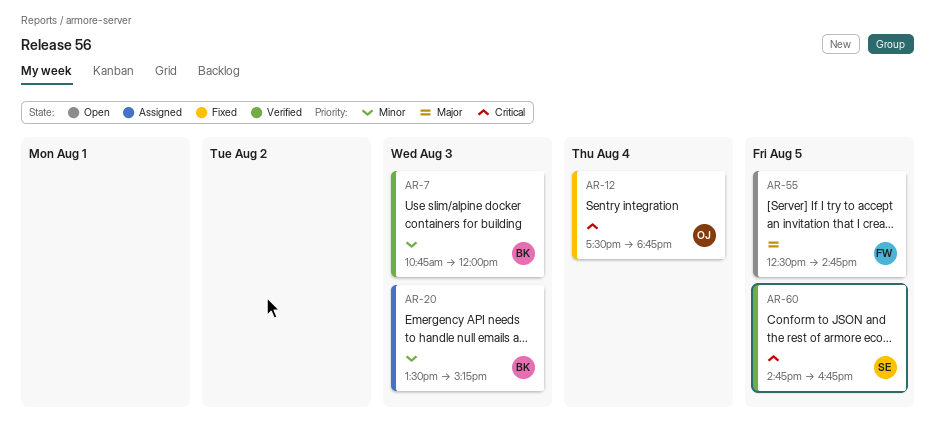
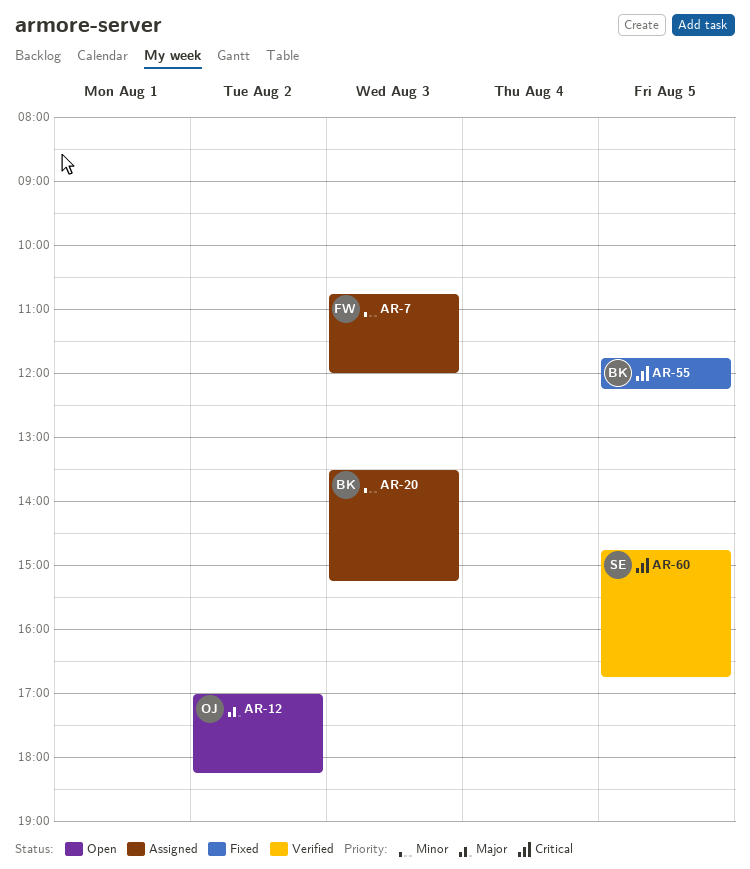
AR-7, status: Verified -> Assigned
AR-7, owner: BK -> FW
AR-12, status: Fixed -> Open
AR-12, priority: Critical -> Major
AR-12, day: Aug 4 -> Aug 2
AR-12, begins: 17:30 -> 17:00
AR-12, ends: 18:45 -> 18:15
AR-55, status: Open -> Fixed
AR-55, owner: FW -> BK
AR-55, priority: Major -> Critical
AR-55, begins: 12:30 -> 11:45
AR-55, ends: 14:45 -> 12:15

